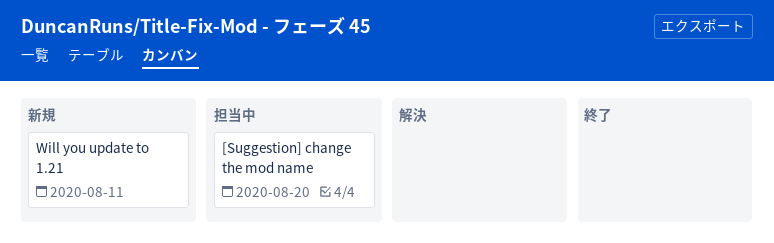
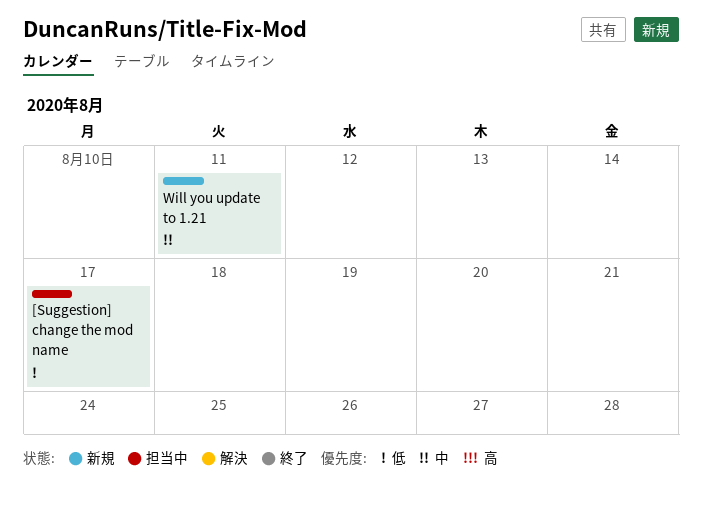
[Suggestion] change the mod name, due: Aug 20 -> Aug 17

